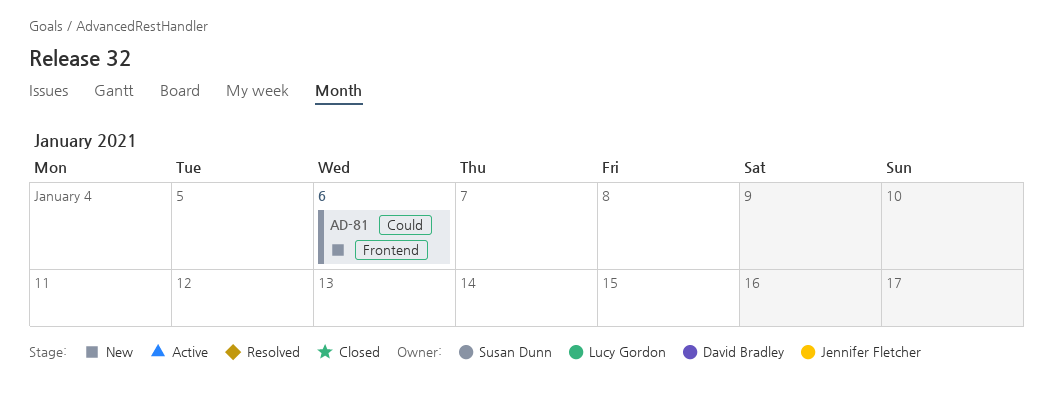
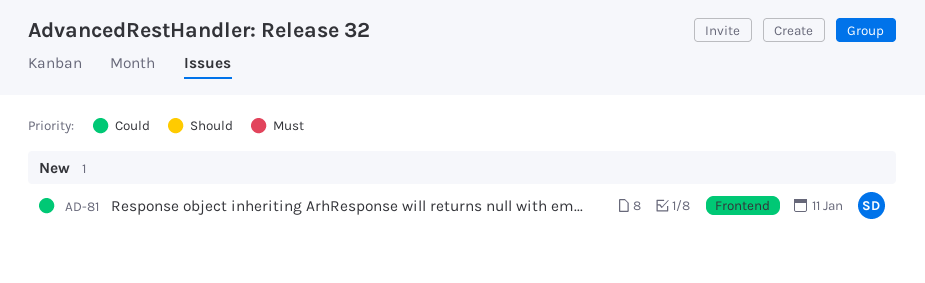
AD-81, due: Jan 6 -> Jan 11

